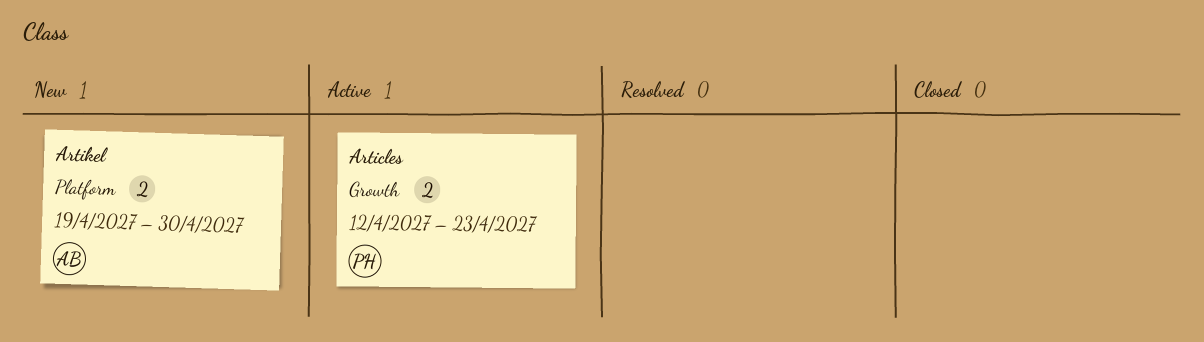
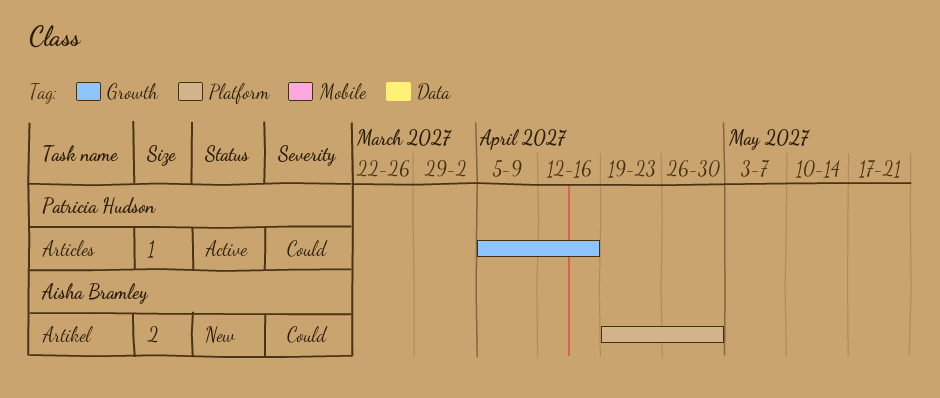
Articles, estimate: 2 -> 1
Articles, start: Apr 12 -> Apr 5
Articles, due: Apr 23 -> Apr 16

